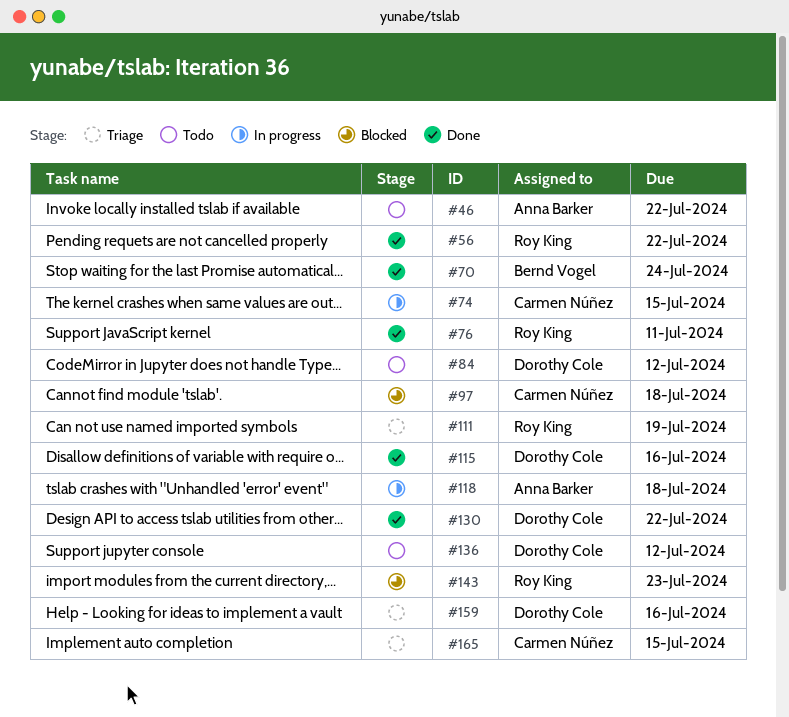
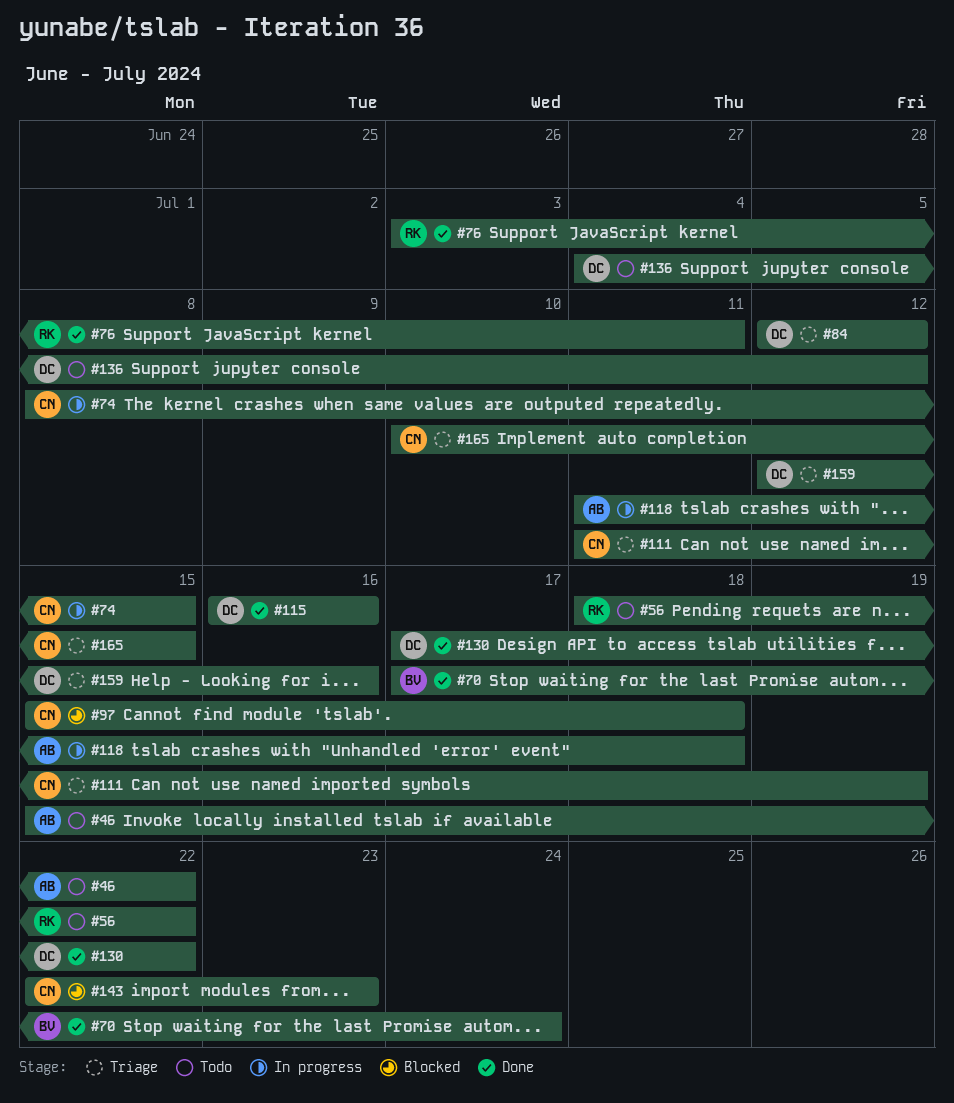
#56, status: Done -> Todo
#84, status: Todo -> Triage
#111, owner: Roy King -> Carmen Núñez
#143, owner: Roy King -> Carmen Núñez

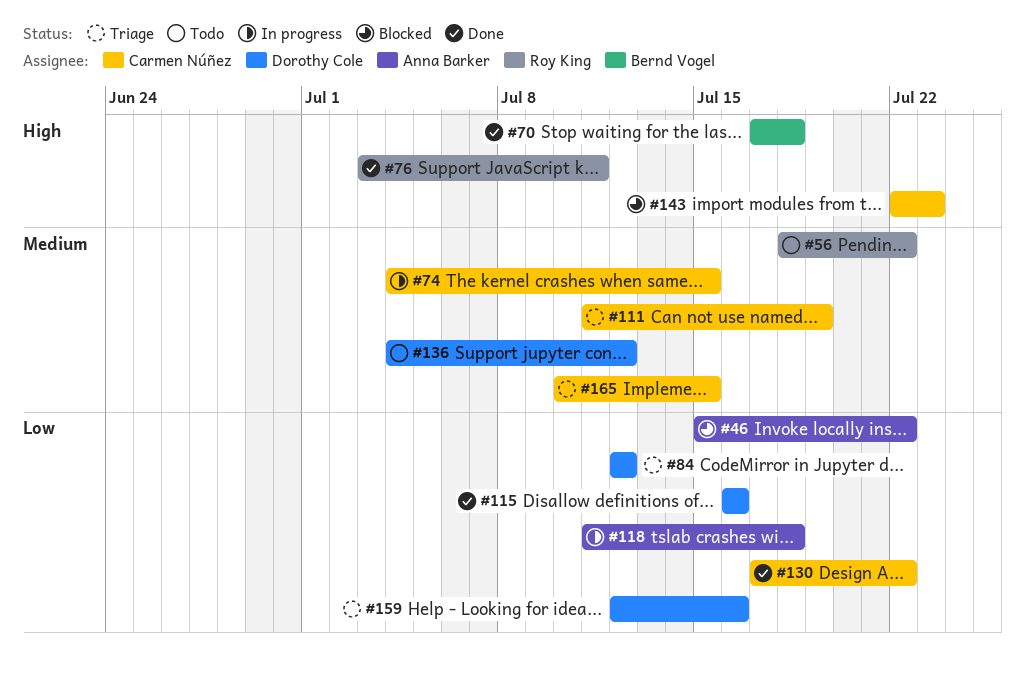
#46, status: Todo -> Blocked
#70, due: Jul 24 -> Jul 18
#74, start: Jul 8 -> Jul 4
#97: present -> none
#130, owner: Dorothy Cole -> Carmen Núñez

